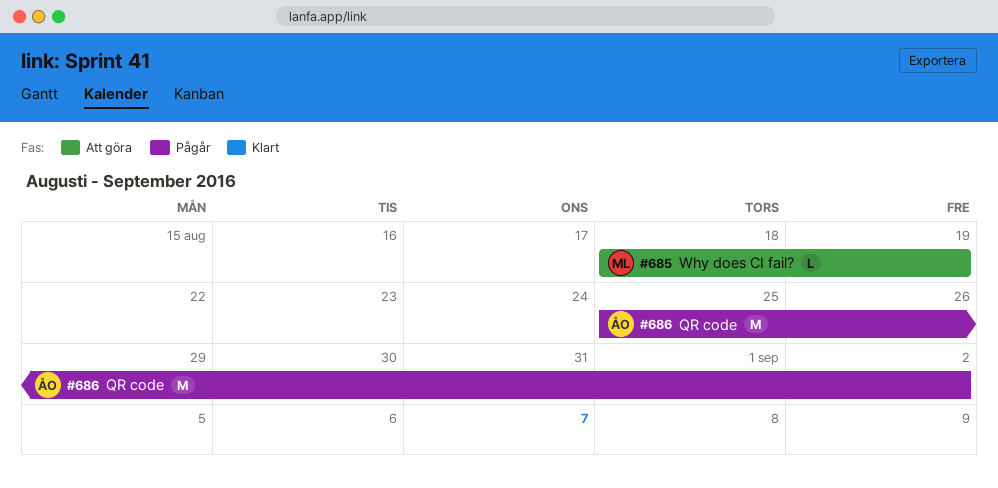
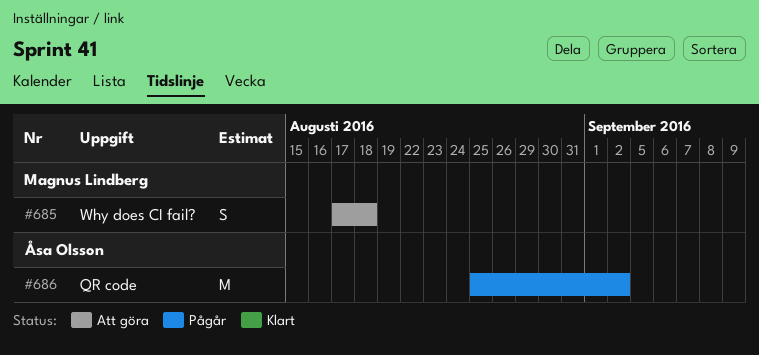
#685, estimate: L -> S
#685, start: Aug 18 -> Aug 17
#685, due: Aug 19 -> Aug 18

